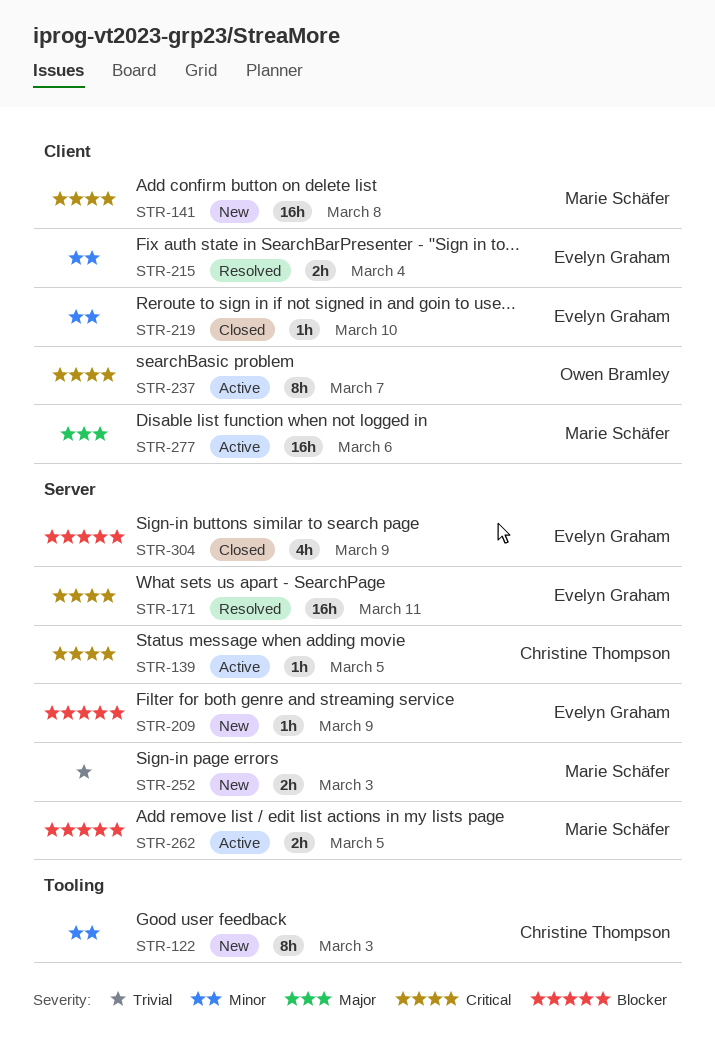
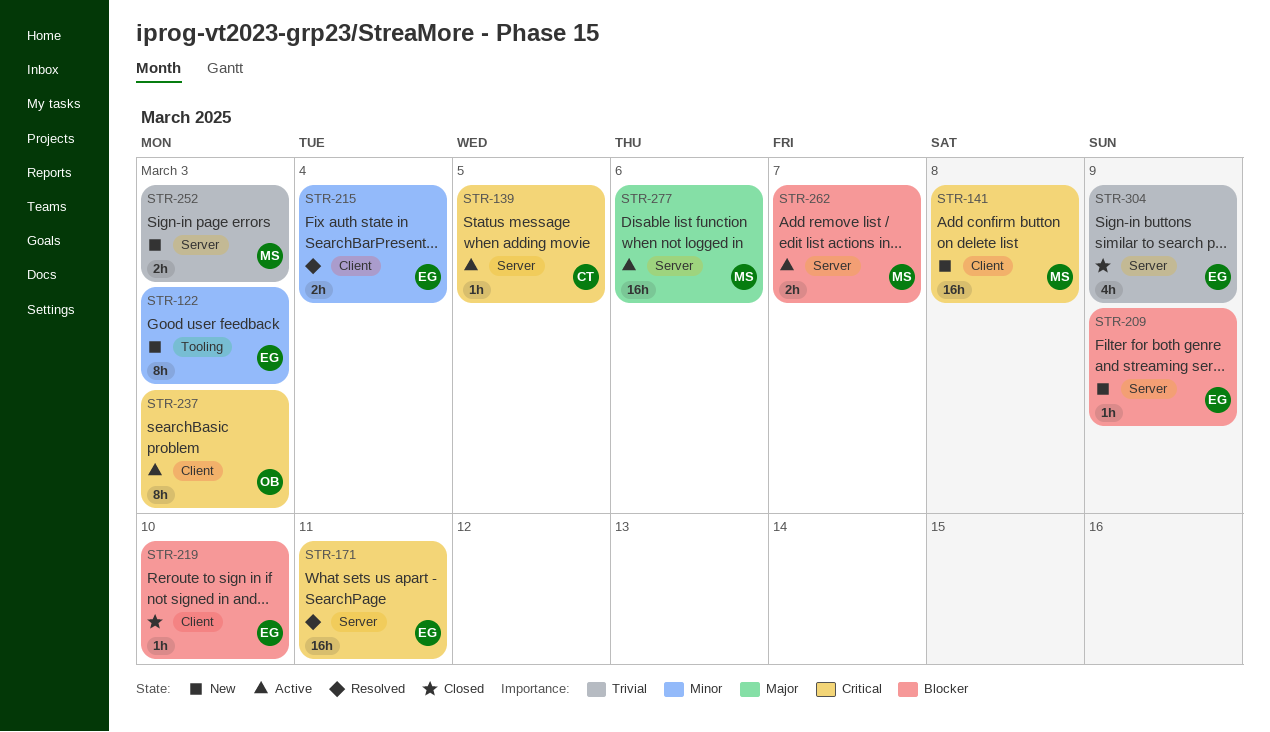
STR-122, owner: Christine Thompson -> Evelyn Graham
STR-219, priority: Minor -> Blocker
STR-237, due: Mar 7 -> Mar 3
STR-262, due: Mar 5 -> Mar 7
STR-277, label: Client -> Server
STR-304, priority: Blocker -> Trivial

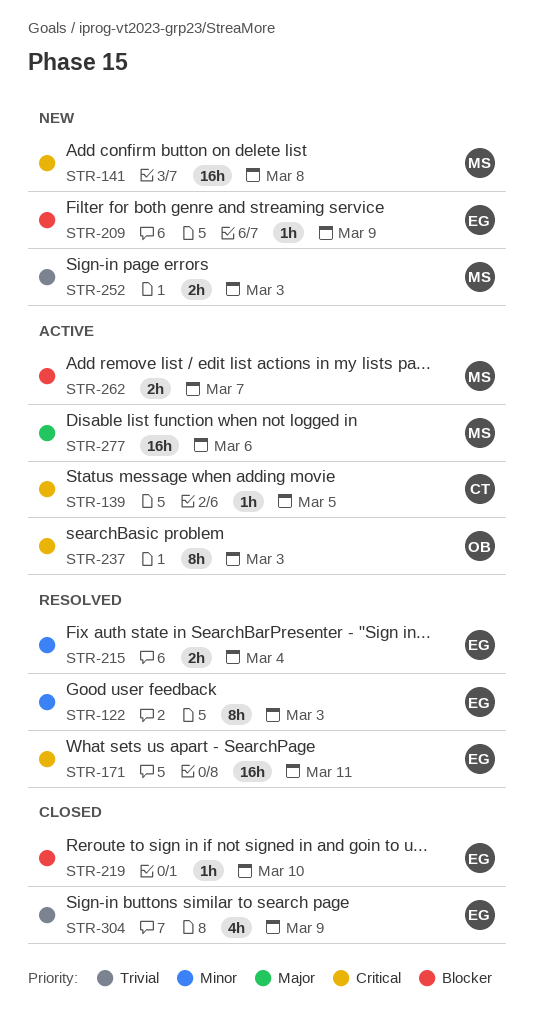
STR-122, status: New -> Resolved

